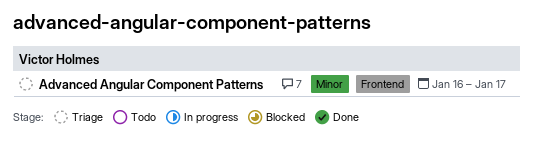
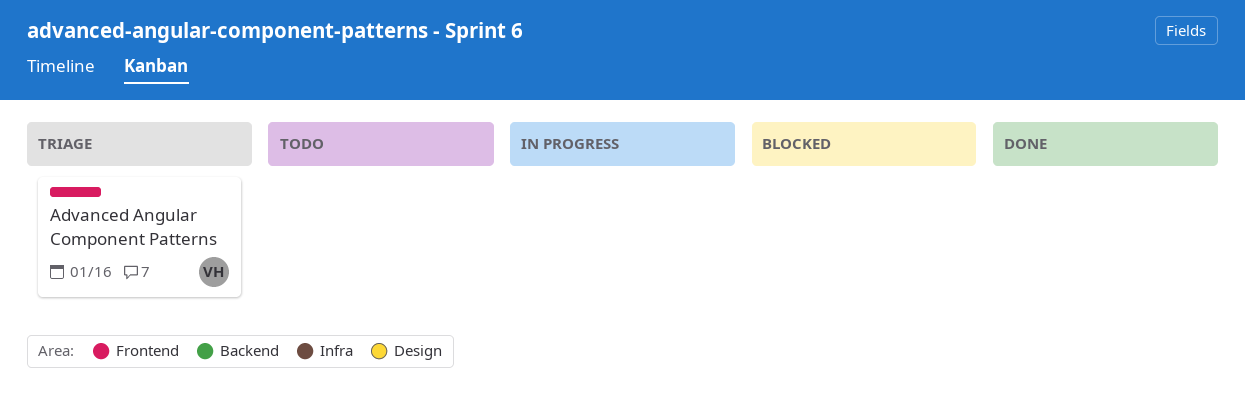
Advanced Angular Component Patterns, due: Jan 17 -> Jan 16

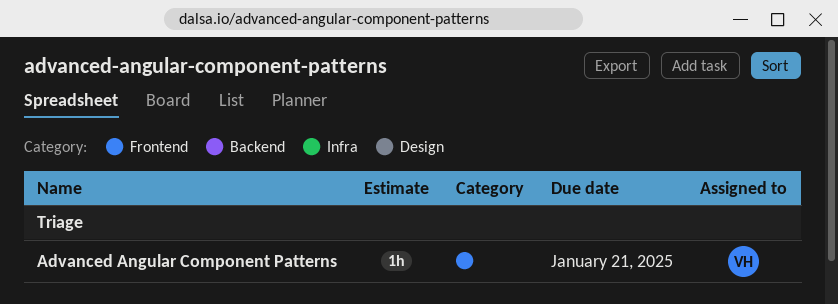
Advanced Angular Component Patterns, due: Jan 16 -> Jan 21

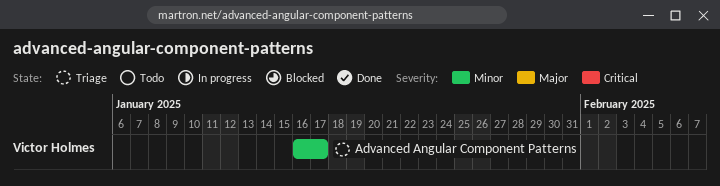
Advanced Angular Component Patterns, due: Jan 21 -> Jan 17

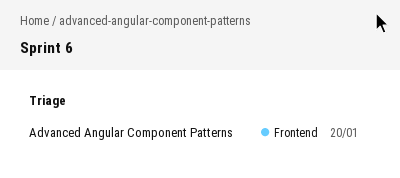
Advanced Angular Component Patterns, due: Jan 17 -> Jan 20

